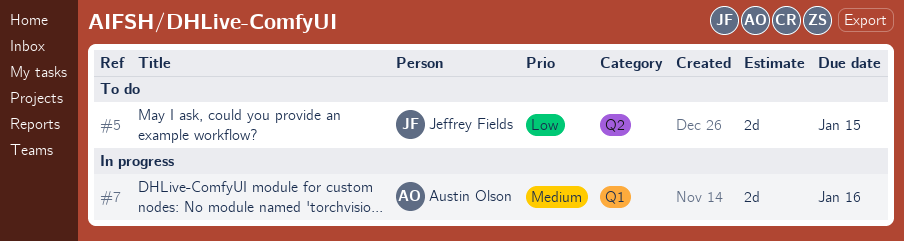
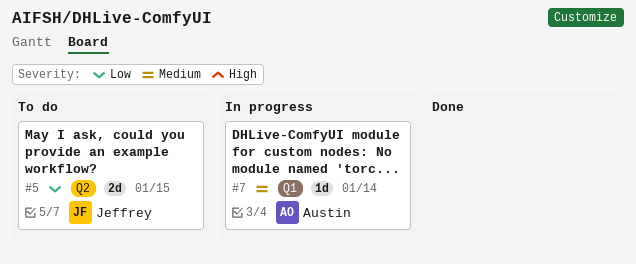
#7, estimate: 2d -> 1d
#7, due: Jan 16 -> Jan 14

